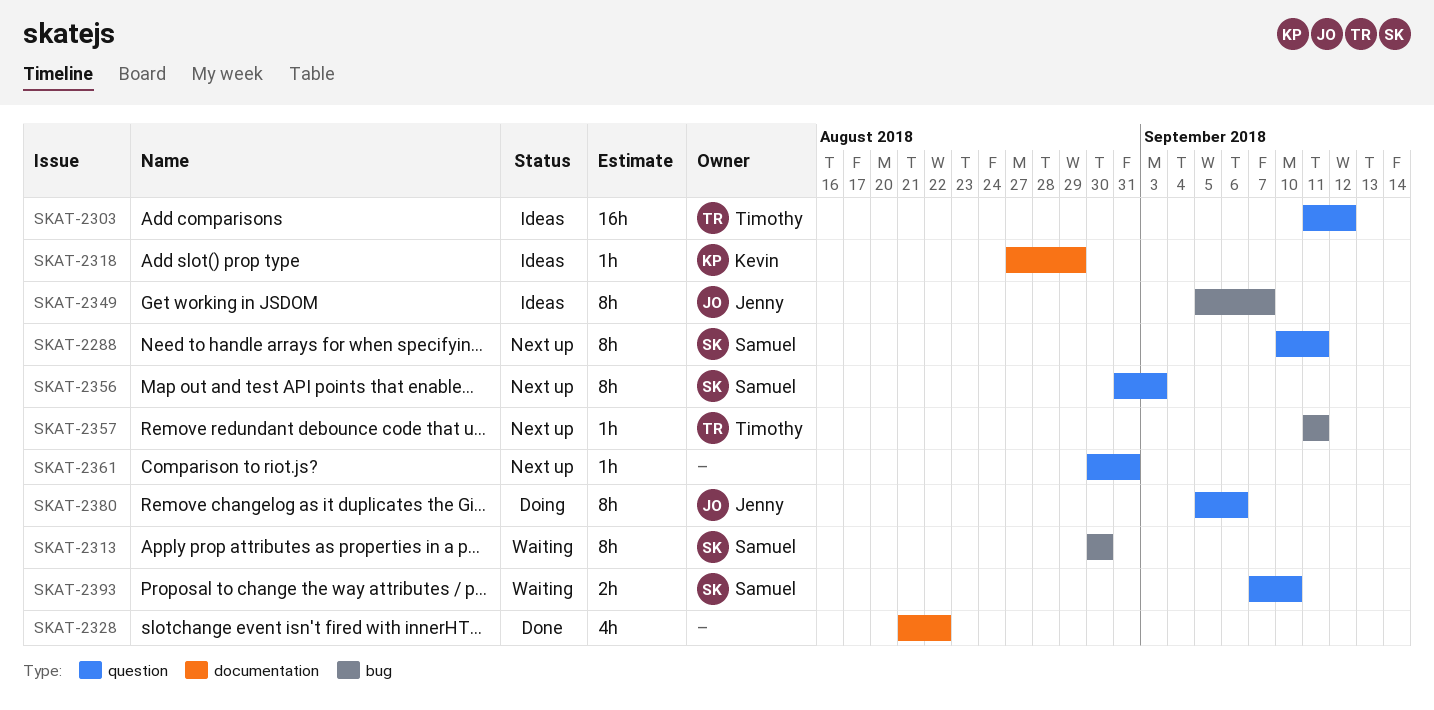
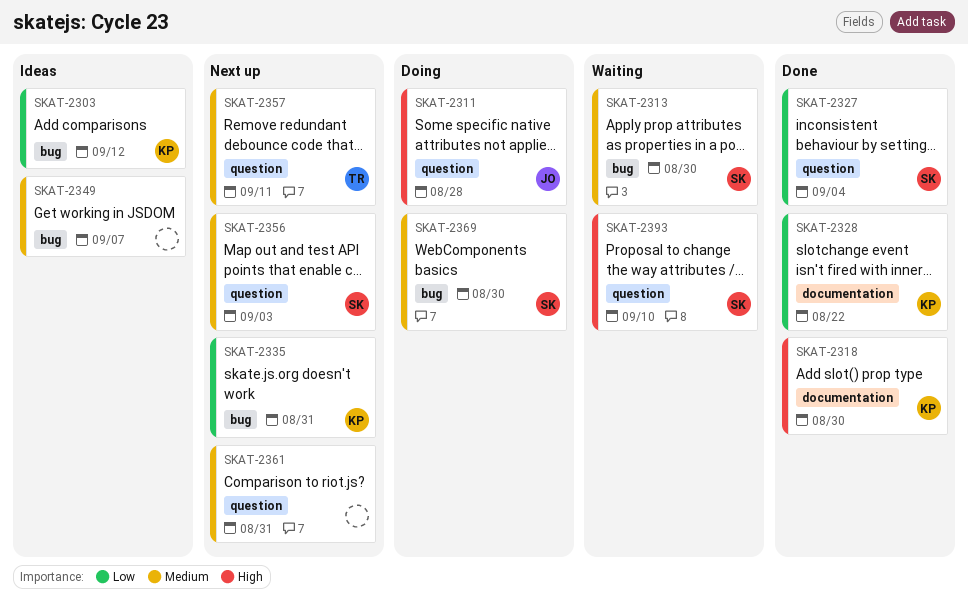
SKAT-2288: present -> none
SKAT-2303, owner: Timothy -> Kevin
SKAT-2303, label: question -> bug
SKAT-2311: none -> present
SKAT-2318, status: Ideas -> Done
SKAT-2318, due: Aug 29 -> Aug 30
SKAT-2327: none -> present
SKAT-2328, owner: none -> Kevin
SKAT-2335: none -> present
SKAT-2349, owner: Jenny -> none
SKAT-2357, label: bug -> question
SKAT-2369: none -> present
SKAT-2380: present -> none

